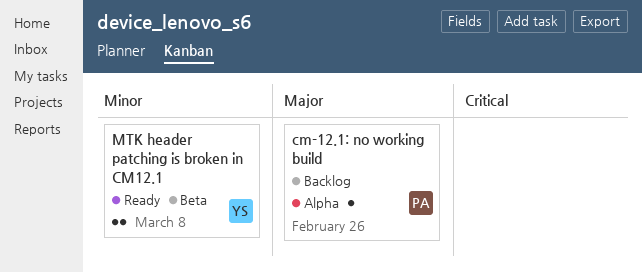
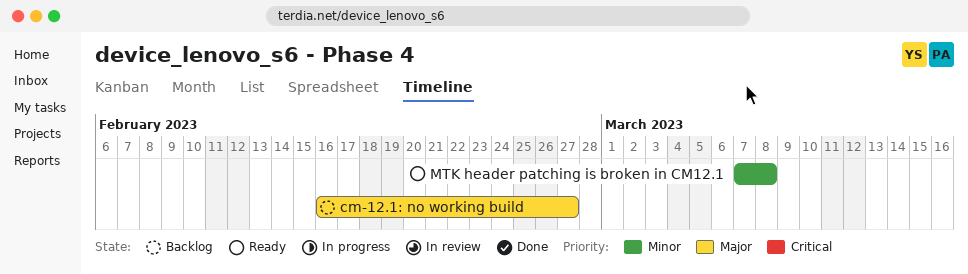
cm-12.1: no working build, due: Feb 26 -> Feb 27

